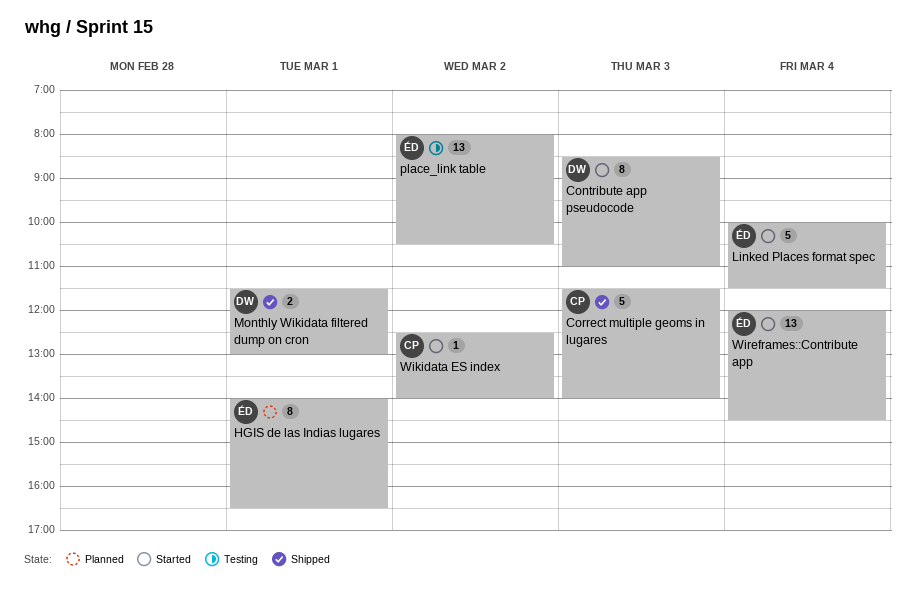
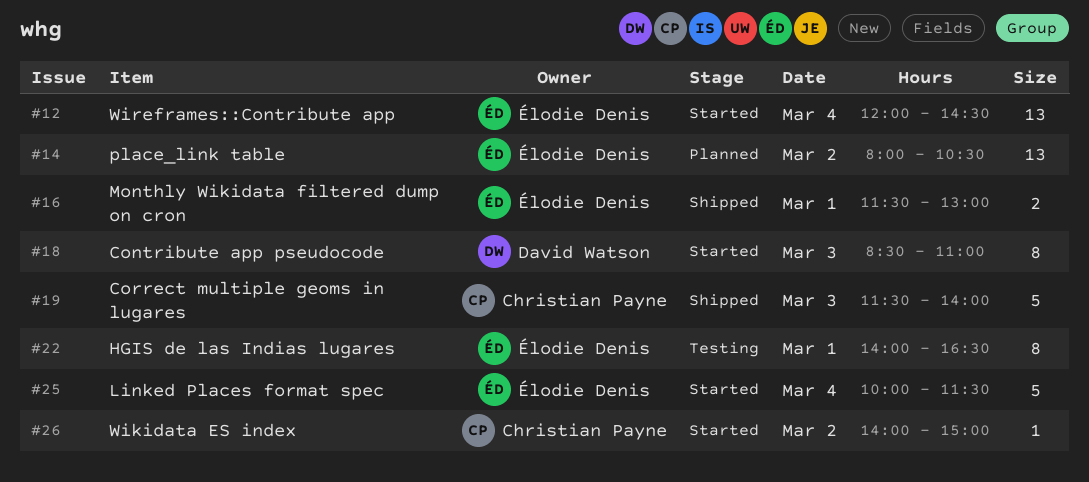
HGIS de las Indias lugares, status: Planned -> Testing
Monthly Wikidata filtered dump on cron, owner: David Watson -> Élodie Denis
place_link table, status: Testing -> Planned
Wikidata ES index, begins: 12:30 -> 14:00
Wikidata ES index, ends: 14:00 -> 15:00

